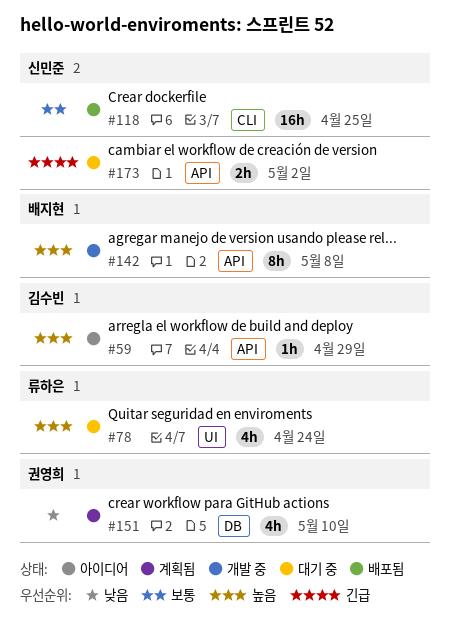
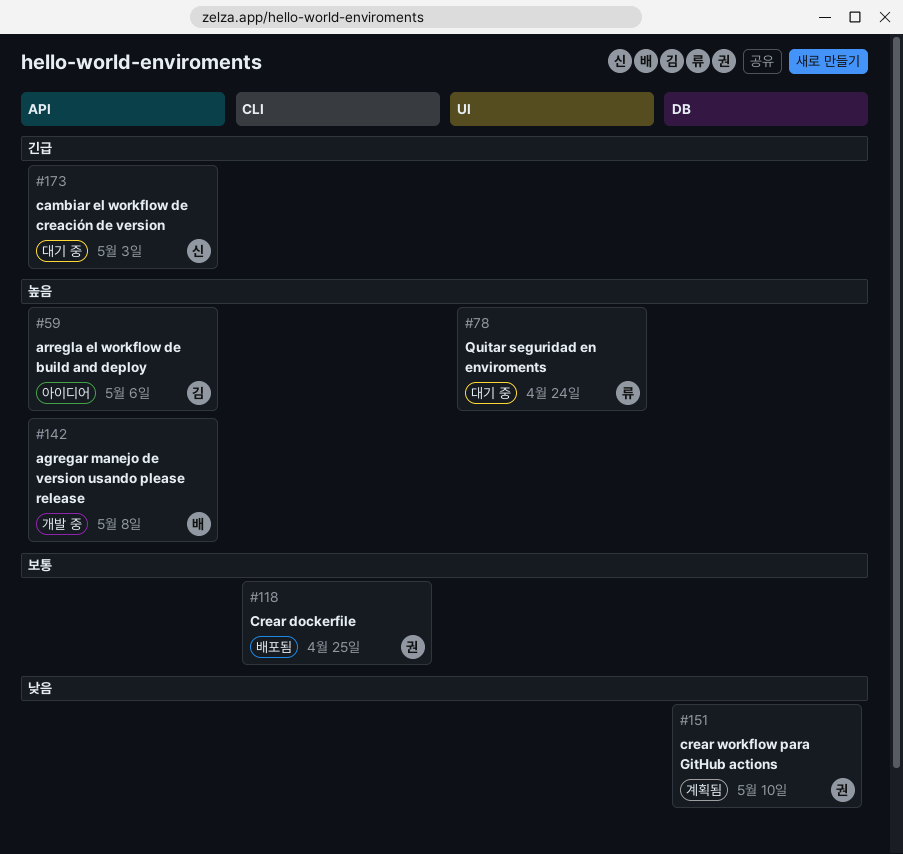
#59, due: Apr 29 -> May 6
#118, owner: 신민준 -> 권영희
#173, due: May 2 -> May 3

